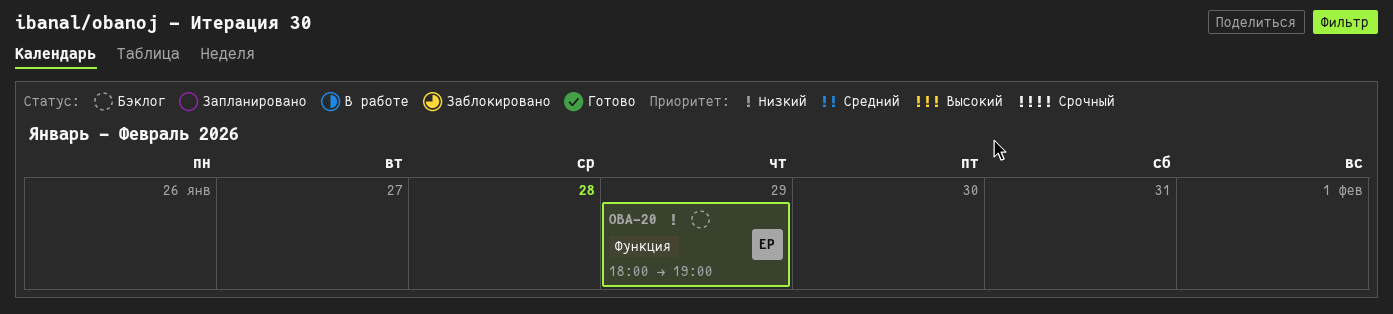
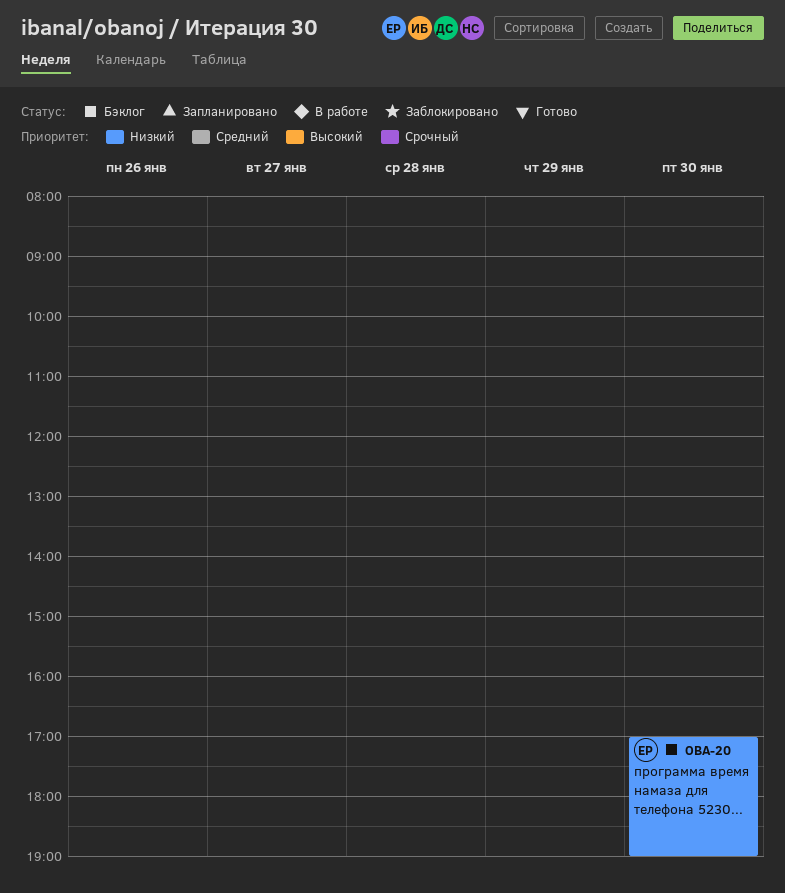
OBA-20, day: Jan 29 -> Jan 30
OBA-20, begins: 18:00 -> 17:00

